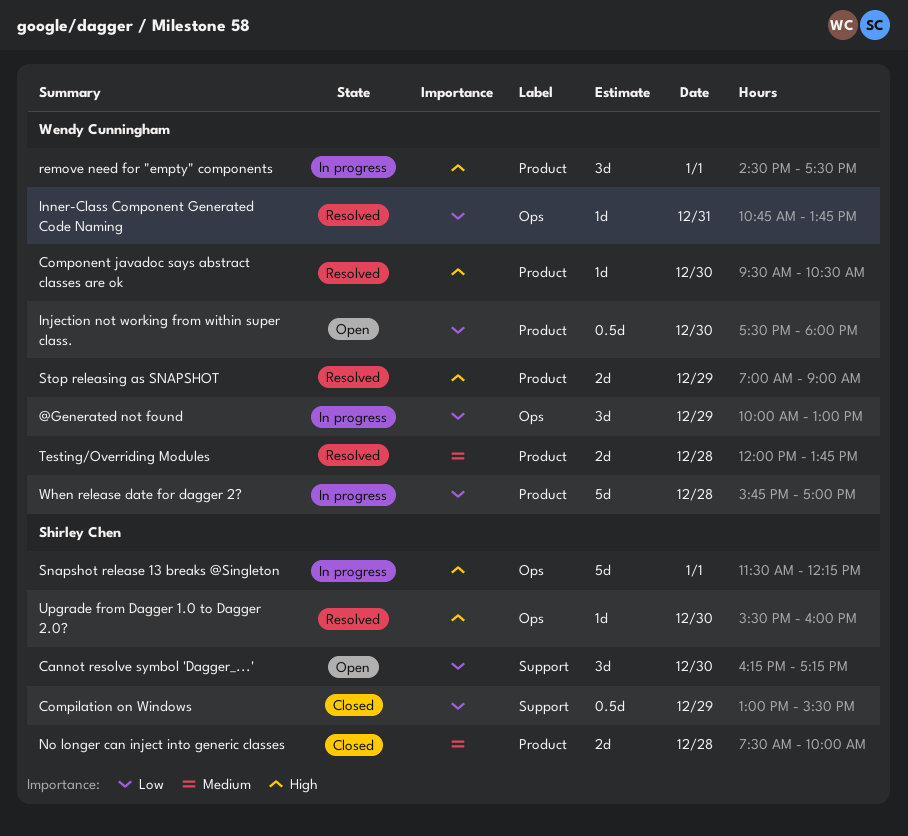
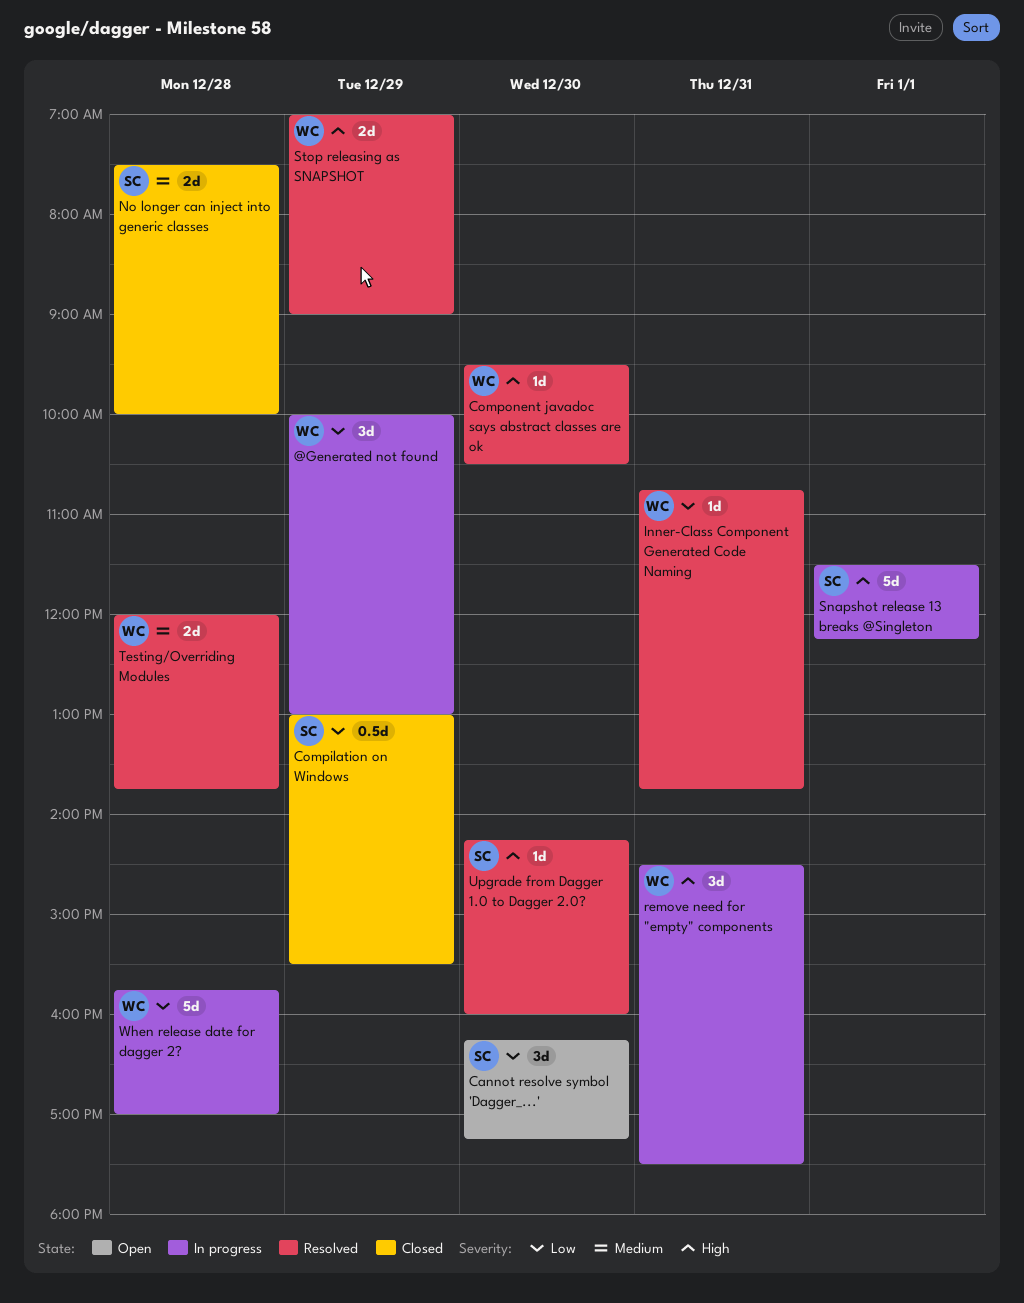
Injection not working from within super class.: present -> none
remove need for "empty" components, day: Jan 1 -> Dec 31
Upgrade from Dagger 1.0 to Dagger 2.0?, begins: 15:30 -> 14:15

